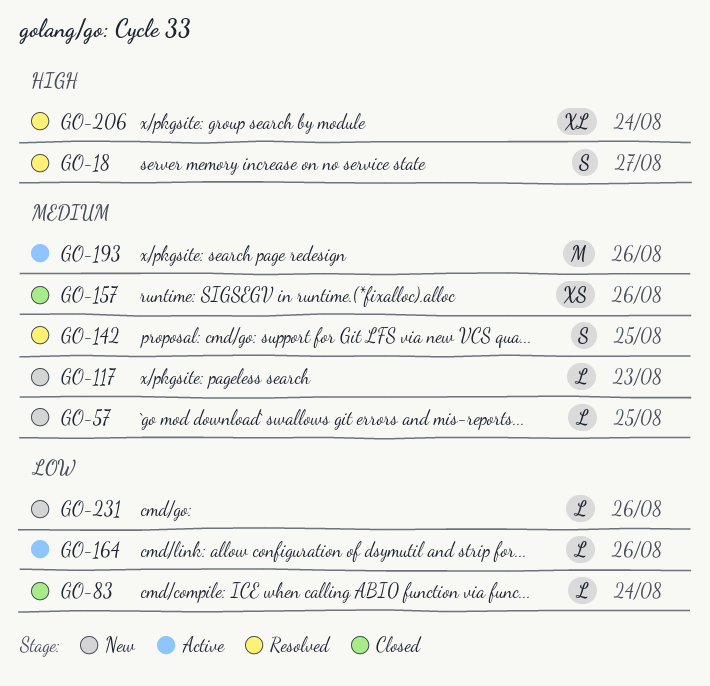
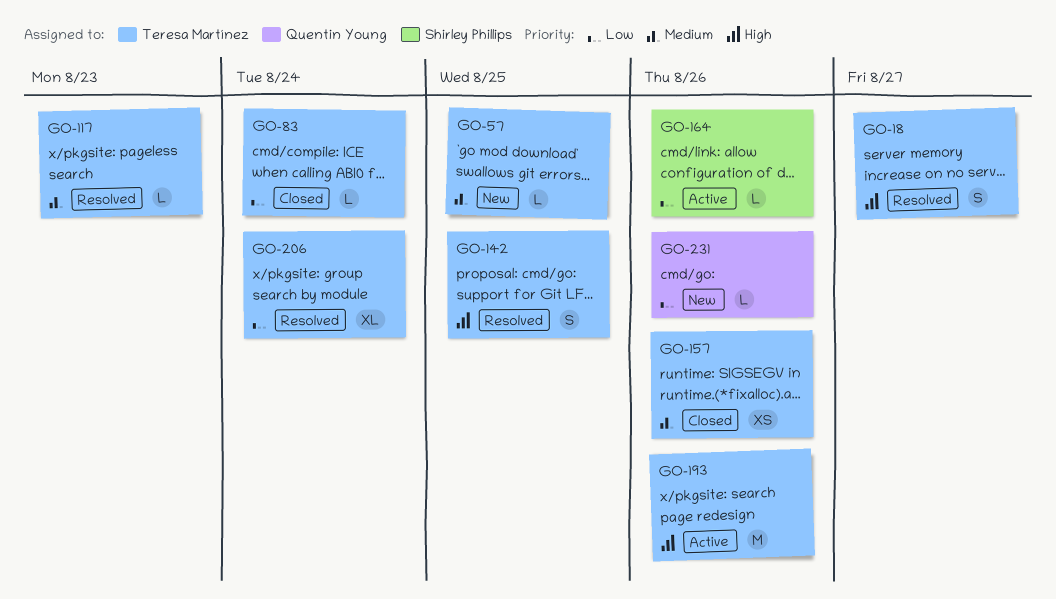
GO-117, status: New -> Resolved
GO-142, priority: Medium -> High
GO-193, priority: Medium -> High
GO-206, priority: High -> Low

